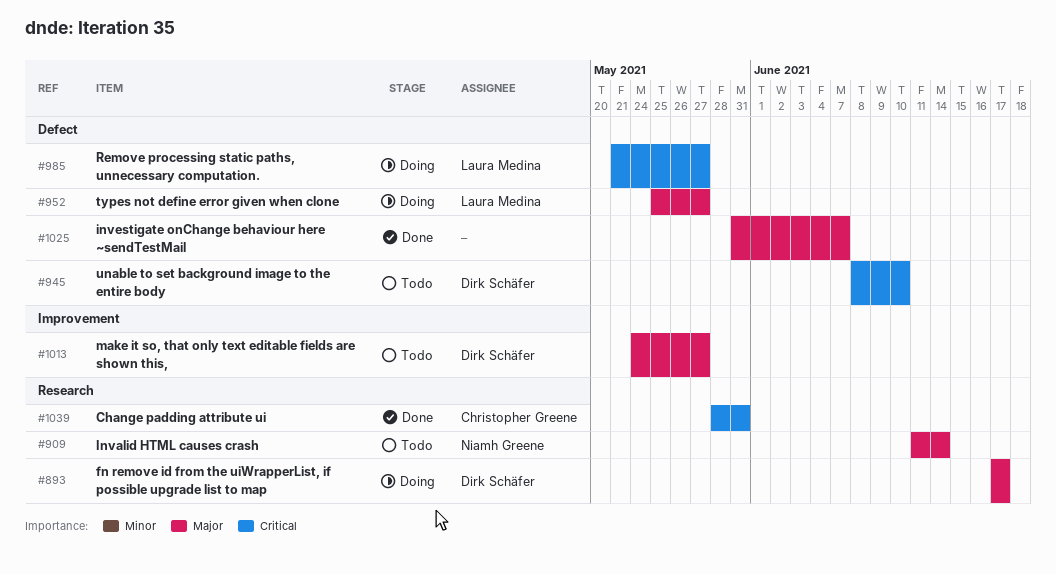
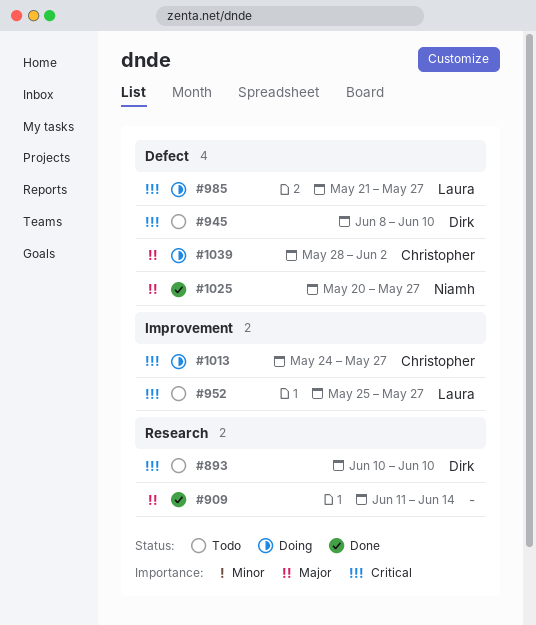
#893, status: Doing -> Todo
#893, priority: Major -> Critical
#893, start: Jun 17 -> Jun 10
#893, due: Jun 17 -> Jun 10
#909, status: Todo -> Done
#909, owner: Niamh Greene -> none
#952, status: Doing -> Todo
#952, priority: Major -> Critical
#952, label: Defect -> Improvement
#1013, status: Todo -> Doing
#1013, owner: Dirk Schäfer -> Christopher Greene
#1013, priority: Major -> Critical
#1025, owner: none -> Niamh Greene
#1025, start: May 31 -> May 20
#1025, due: Jun 7 -> May 27
#1039, status: Done -> Doing
#1039, priority: Critical -> Major
#1039, label: Research -> Defect
#1039, due: May 31 -> Jun 2

